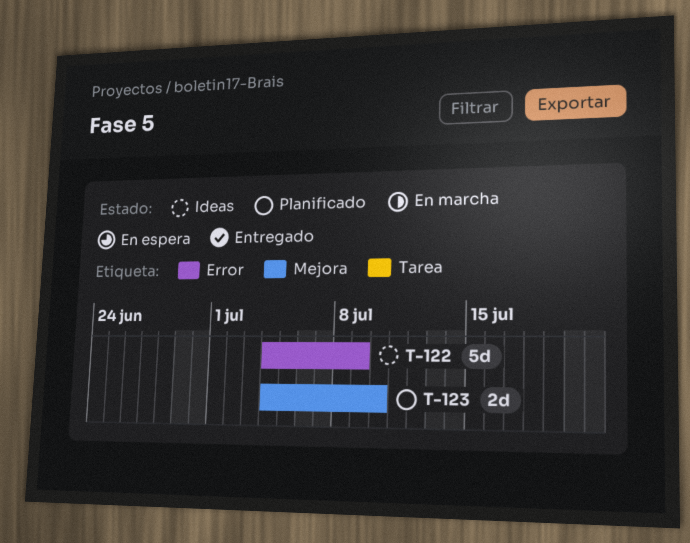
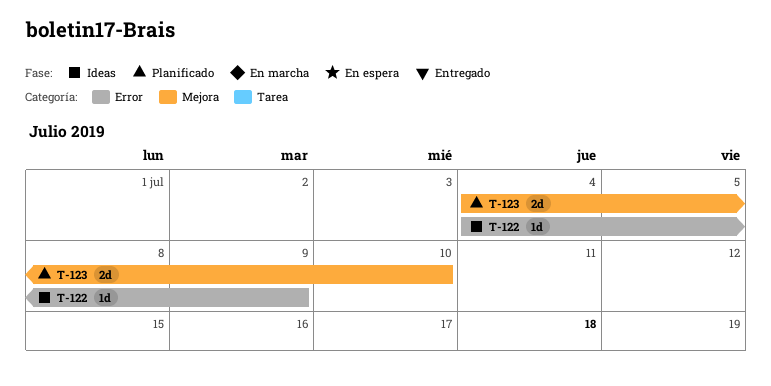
T-122, estimate: 5d -> 1d

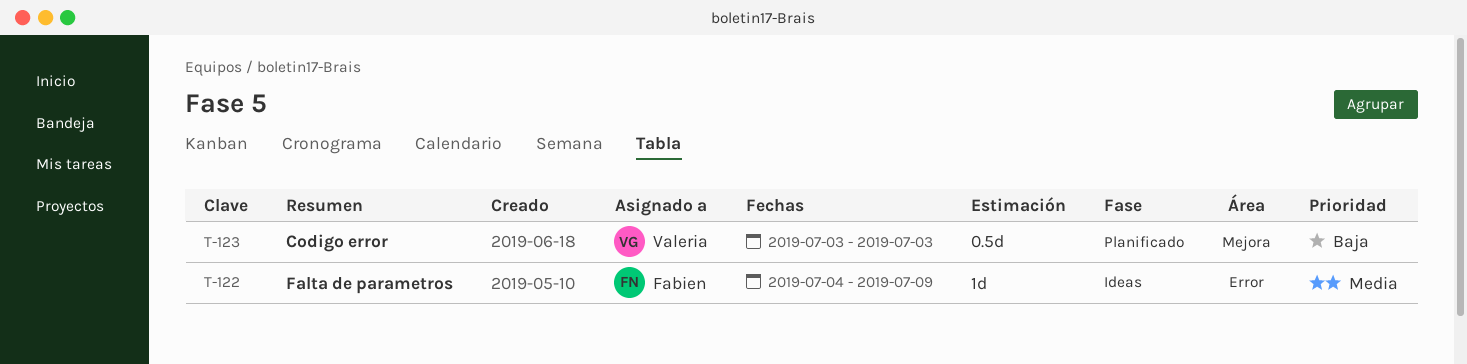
T-123, estimate: 2d -> 0.5d
T-123, start: Jul 4 -> Jul 3
T-123, due: Jul 10 -> Jul 3

